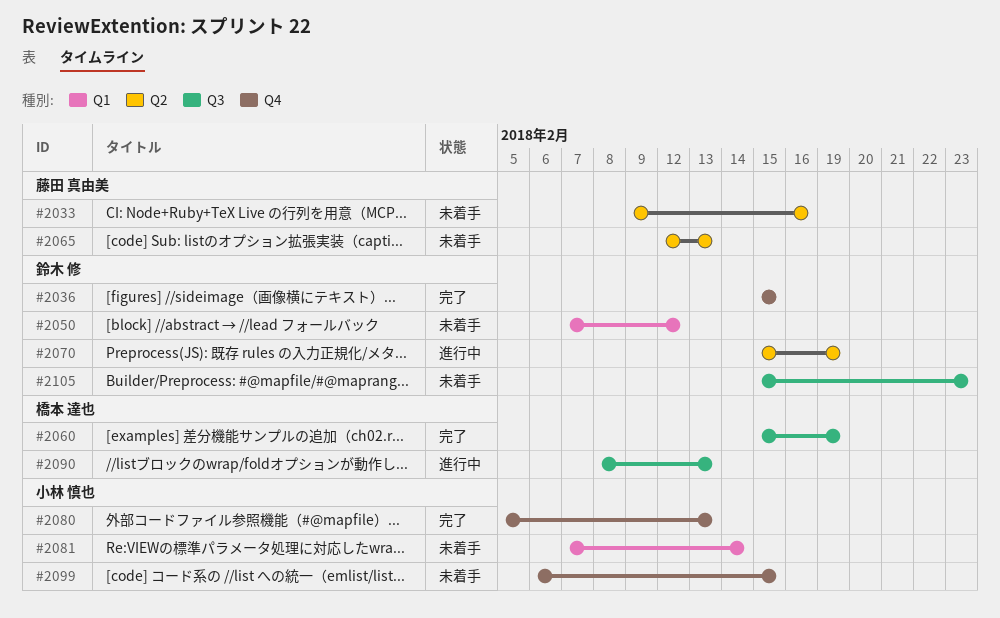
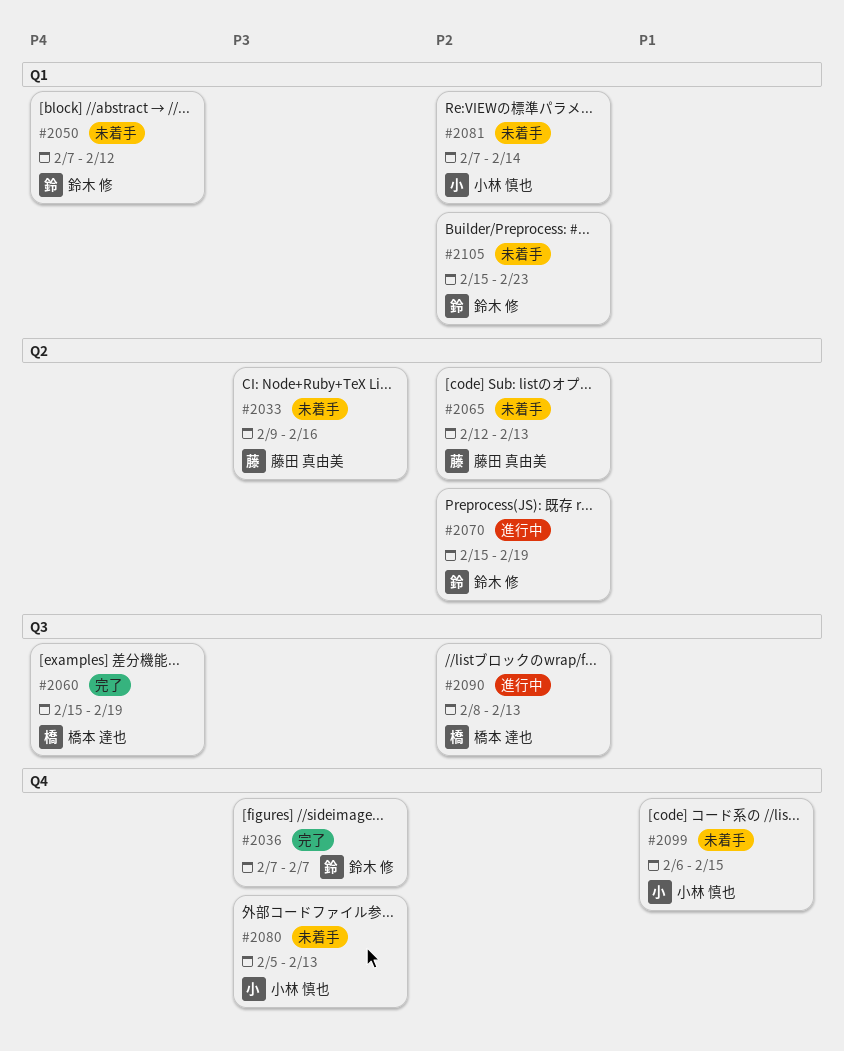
#2036, start: Feb 15 -> Feb 7
#2036, due: Feb 15 -> Feb 7
#2080, status: 完了 -> 未着手
#2105, label: Q3 -> Q1

